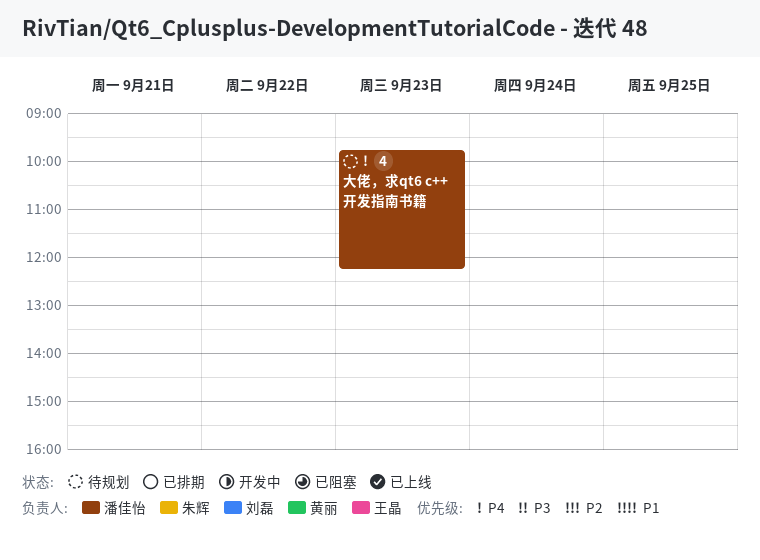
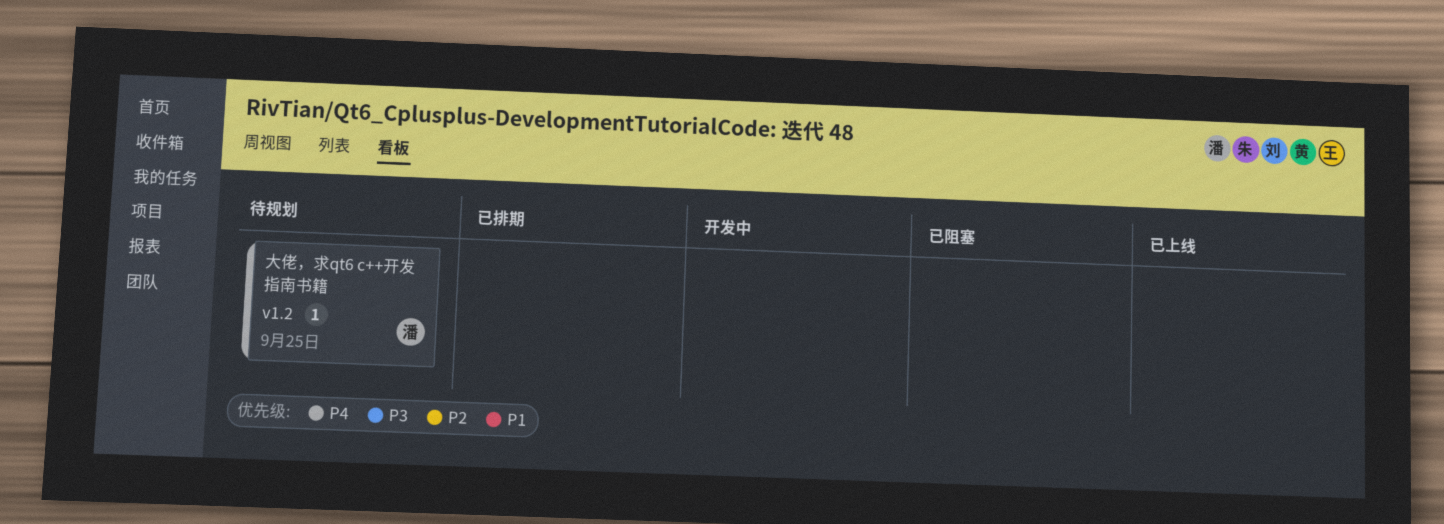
大佬，求qt6 c++开发指南书籍, estimate: 4 -> 1
大佬，求qt6 c++开发指南书籍, day: Sep 23 -> Sep 25

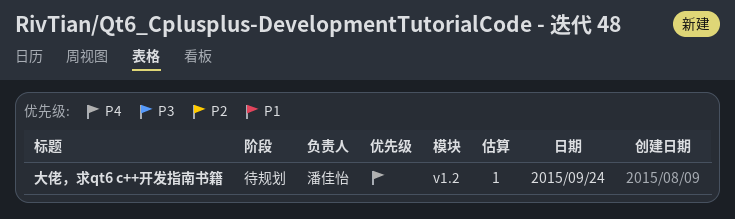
大佬，求qt6 c++开发指南书籍, day: Sep 25 -> Sep 24

